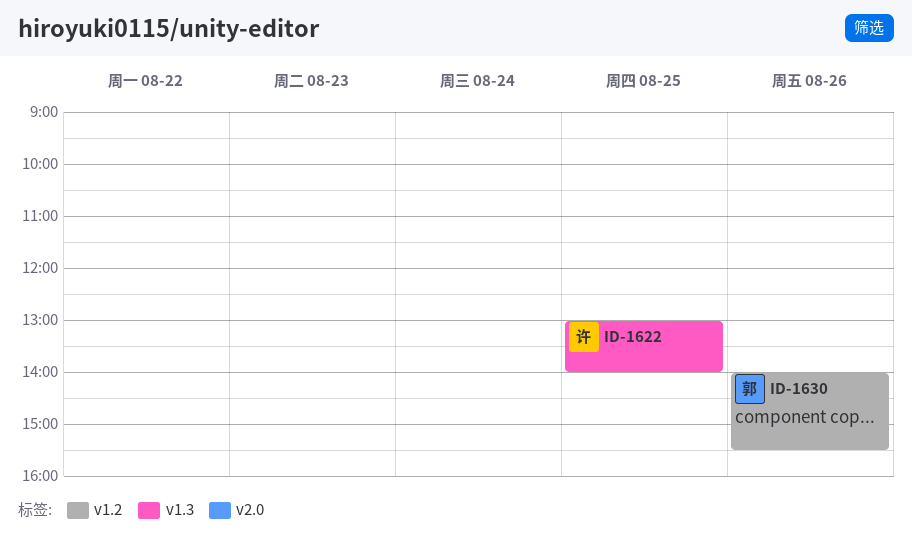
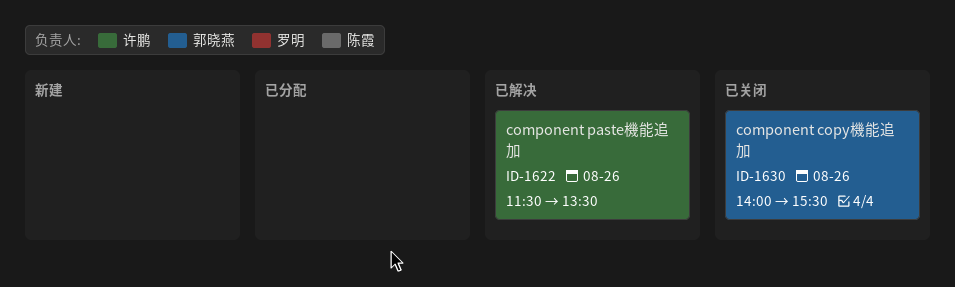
ID-1622, day: Aug 25 -> Aug 26
ID-1622, begins: 13:00 -> 11:30
ID-1622, ends: 14:00 -> 13:30

